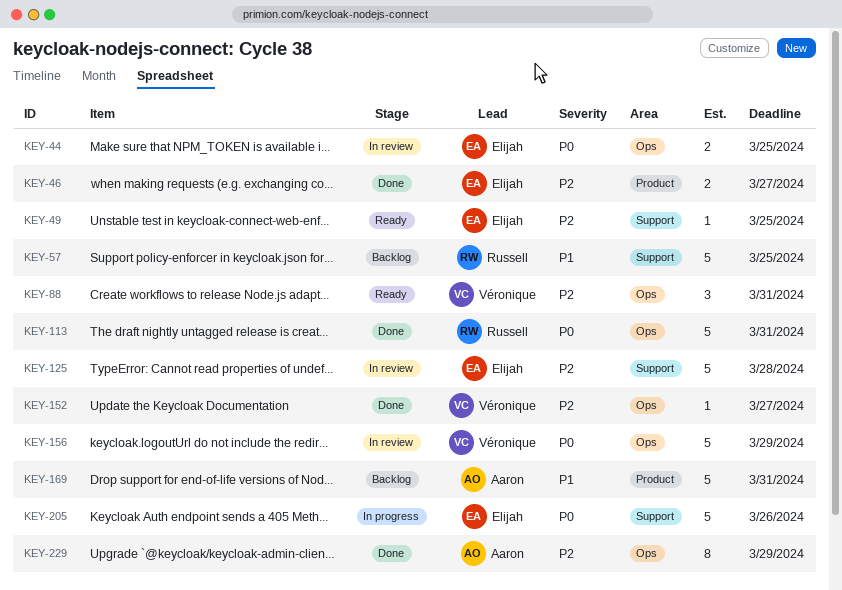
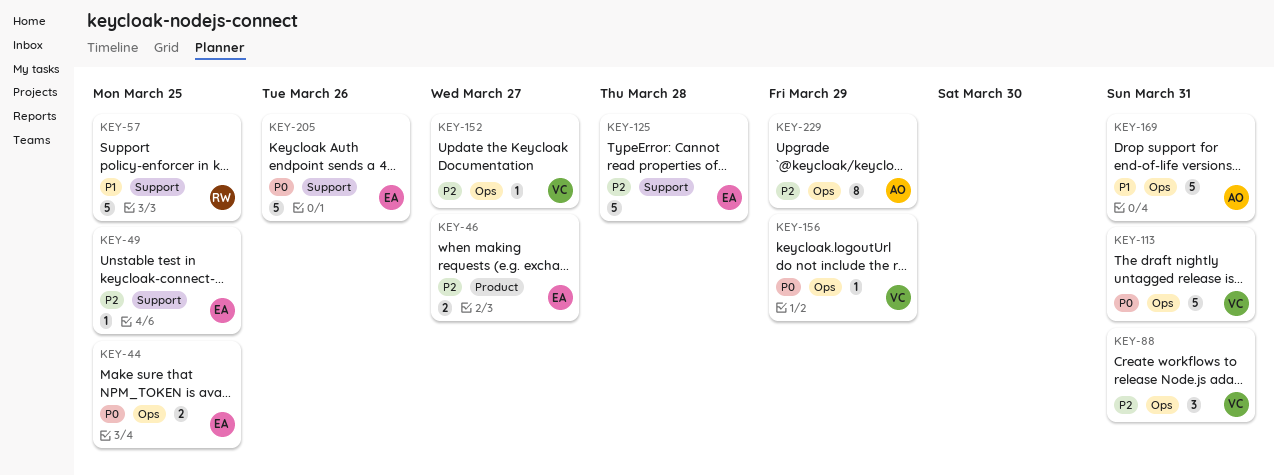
KEY-113, owner: Russell -> Véronique
KEY-156, estimate: 5 -> 1
KEY-169, label: Product -> Ops

